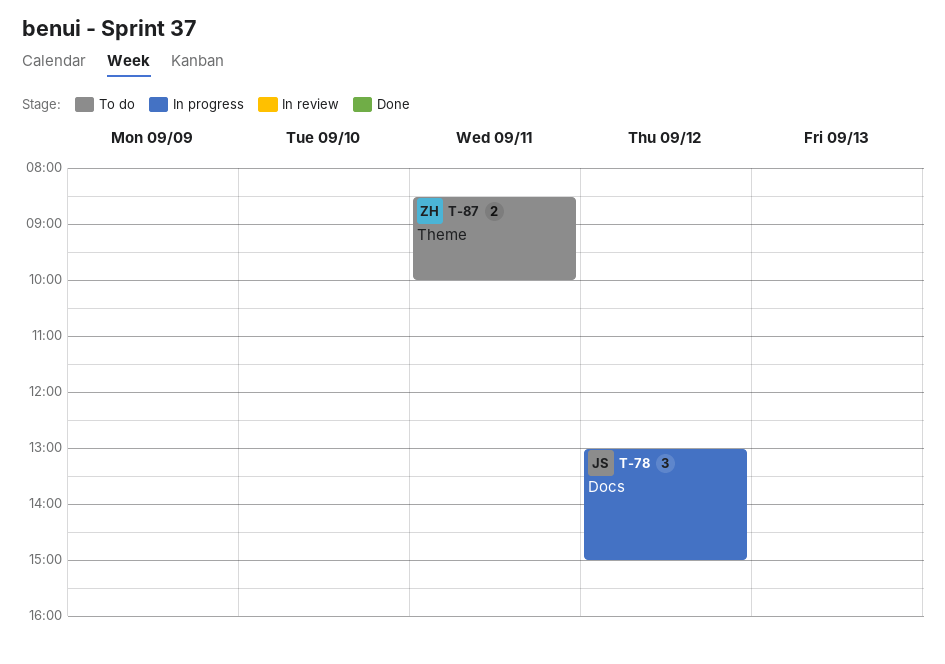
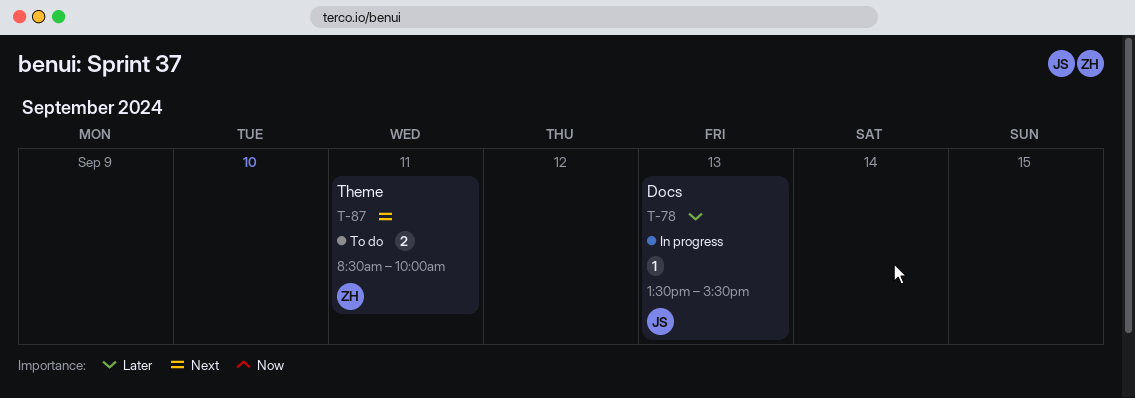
T-78, estimate: 3 -> 1
T-78, day: Sep 12 -> Sep 13
T-78, begins: 13:00 -> 13:30
T-78, ends: 15:00 -> 15:30

